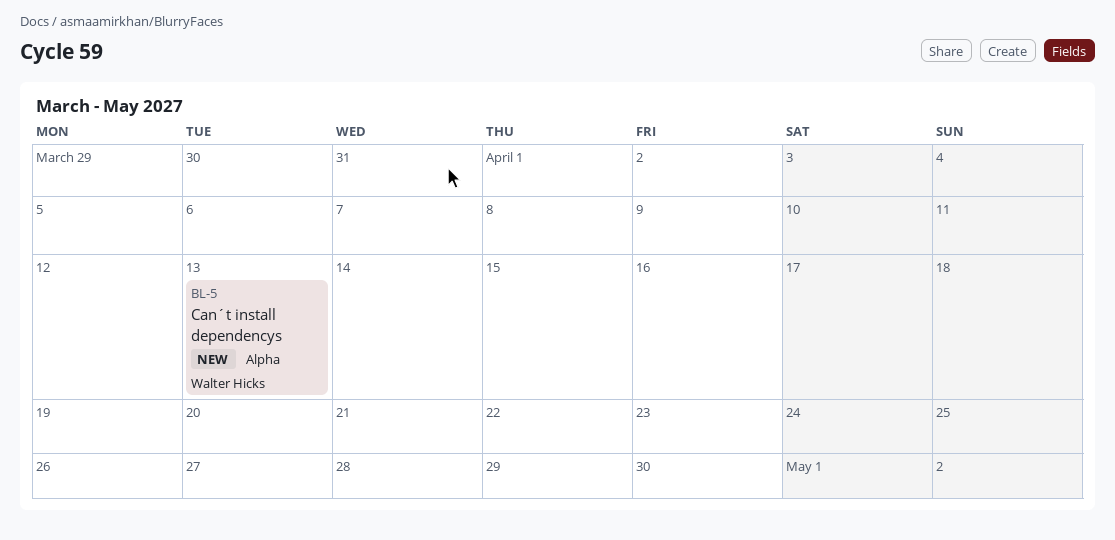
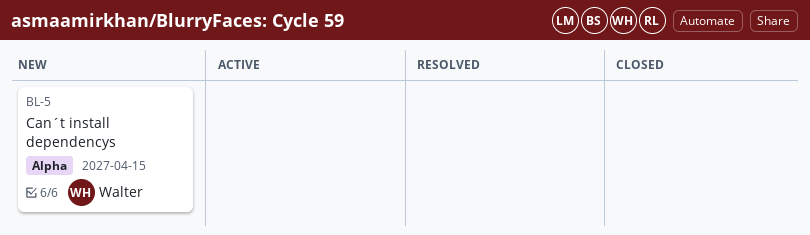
BL-5, due: Apr 13 -> Apr 15

